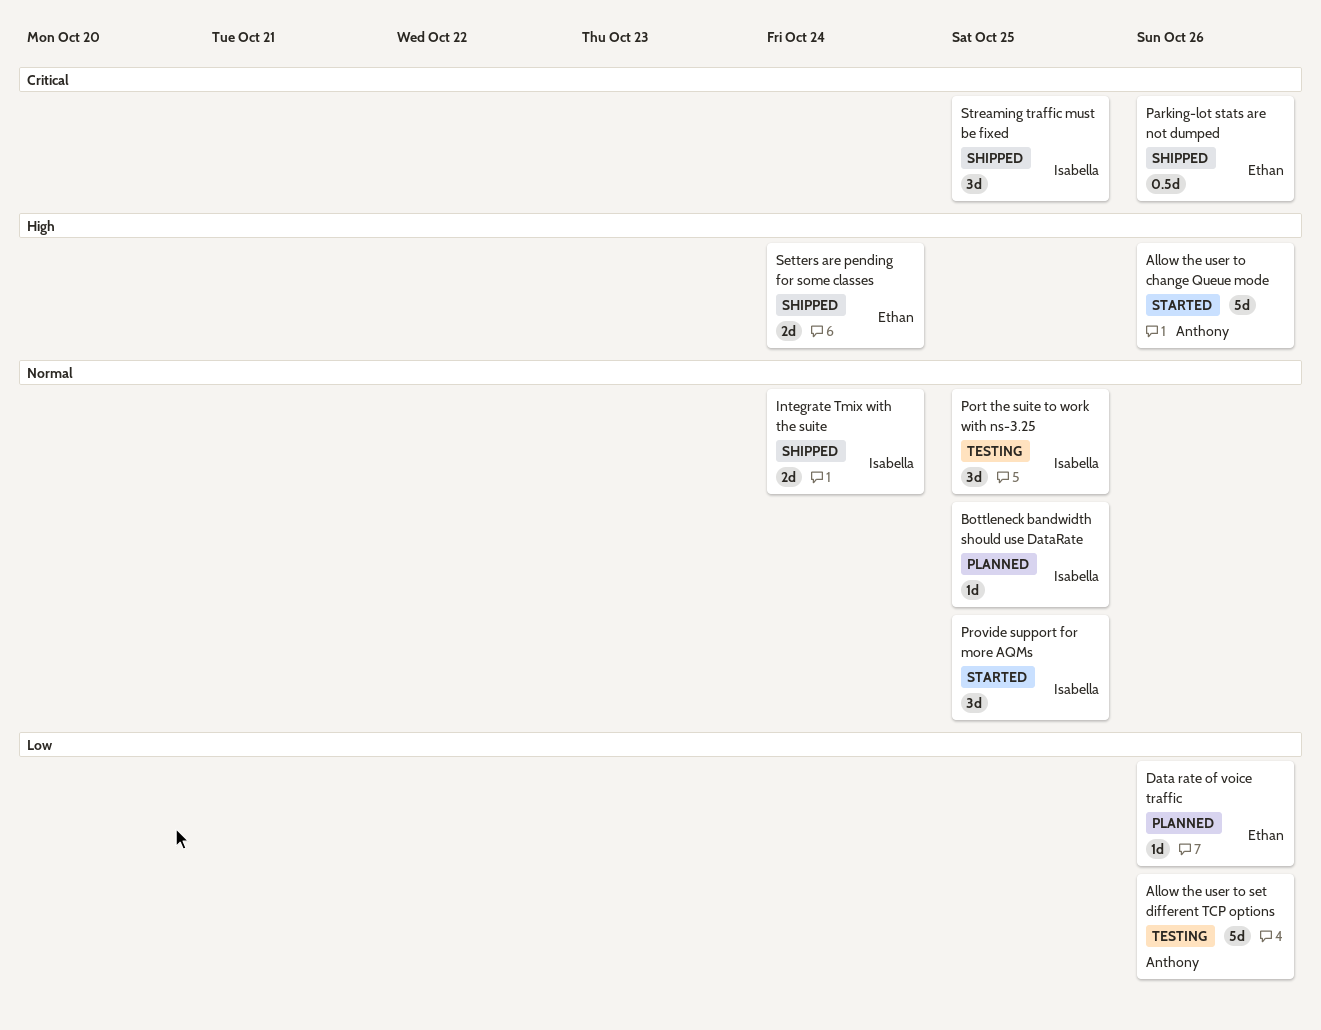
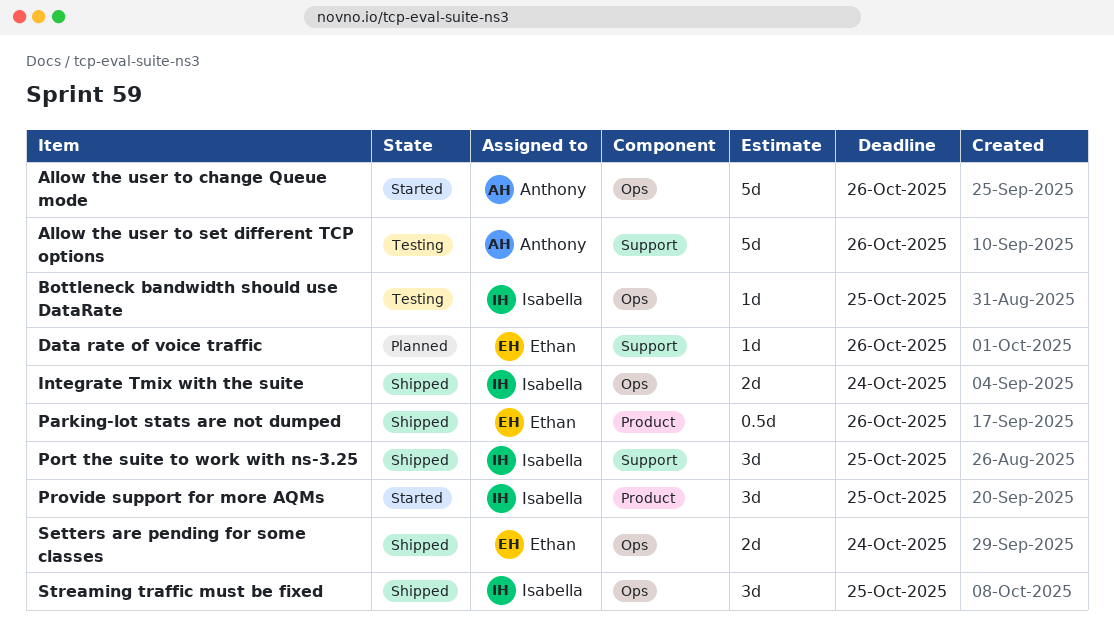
Bottleneck bandwidth should use DataRate, status: Planned -> Testing
Port the suite to work with ns-3.25, status: Testing -> Shipped

